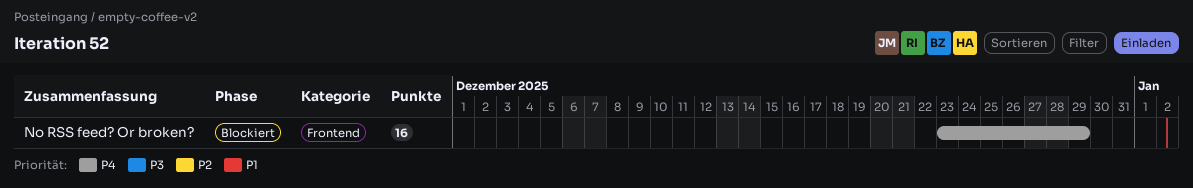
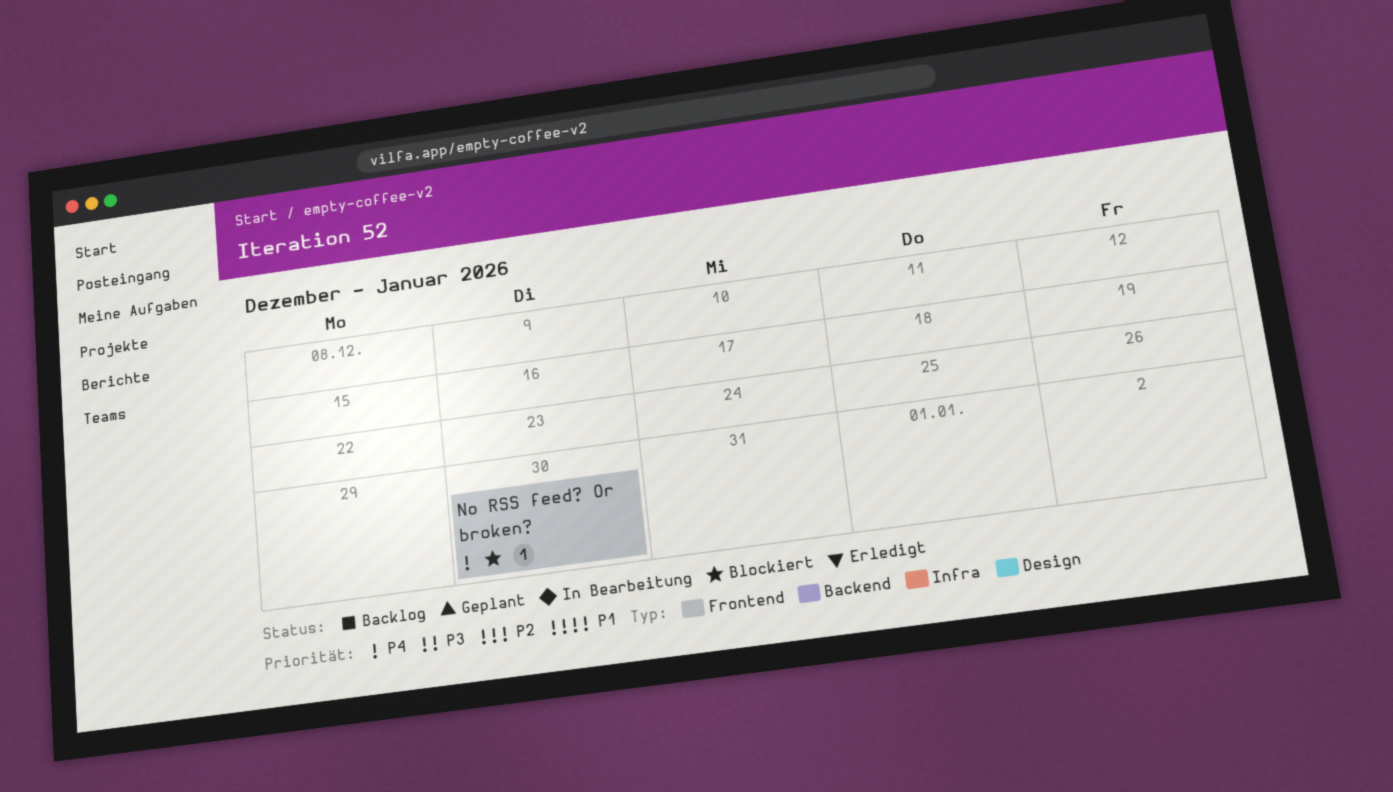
No RSS feed? Or broken?, estimate: 16 -> 1
No RSS feed? Or broken?, due: Dec 29 -> Dec 30

